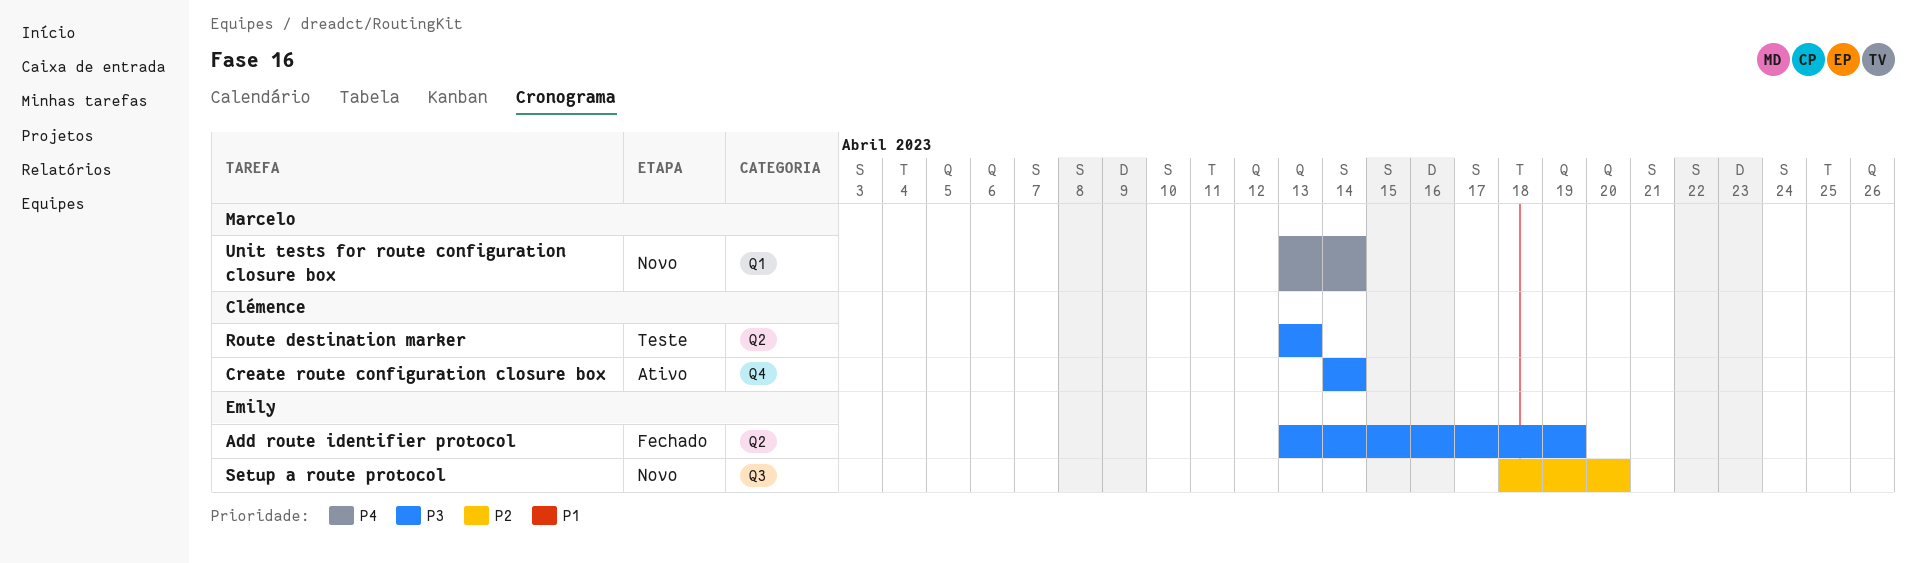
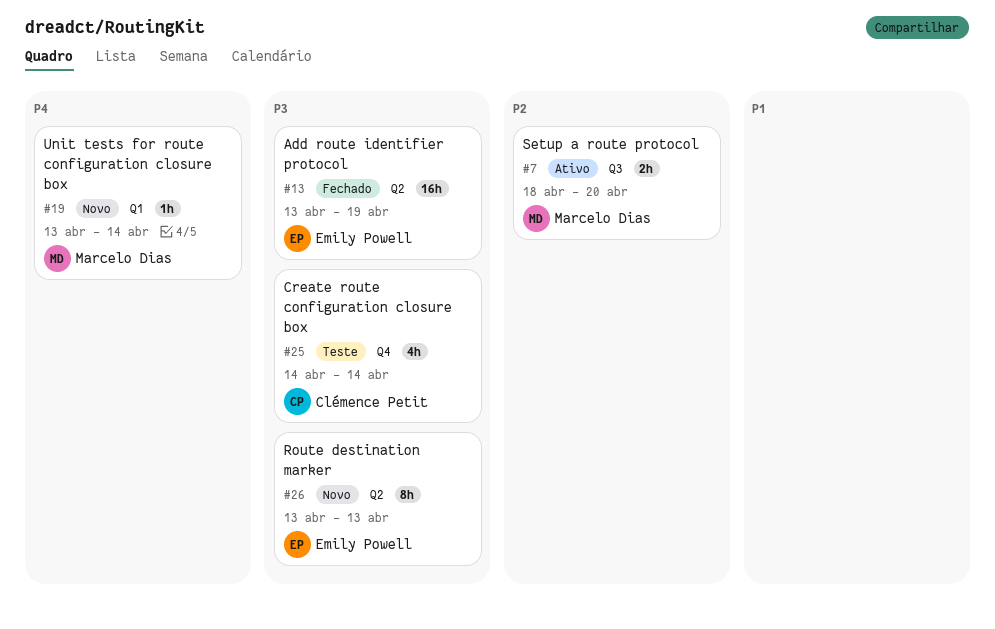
Create route configuration closure box, status: Ativo -> Teste
Route destination marker, status: Teste -> Novo
Route destination marker, owner: Clémence Petit -> Emily Powell
Setup a route protocol, status: Novo -> Ativo
Setup a route protocol, owner: Emily Powell -> Marcelo Dias

